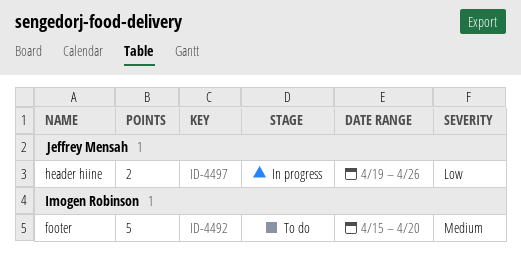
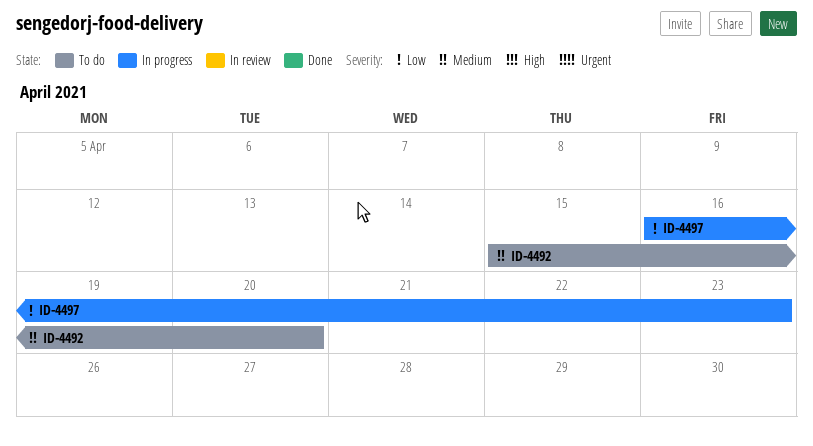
ID-4497, start: Apr 19 -> Apr 16
ID-4497, due: Apr 26 -> Apr 23

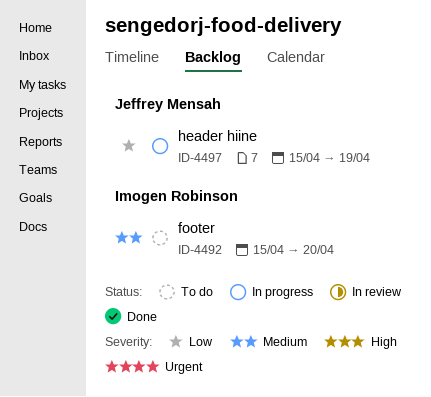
ID-4497, start: Apr 16 -> Apr 15
ID-4497, due: Apr 23 -> Apr 19

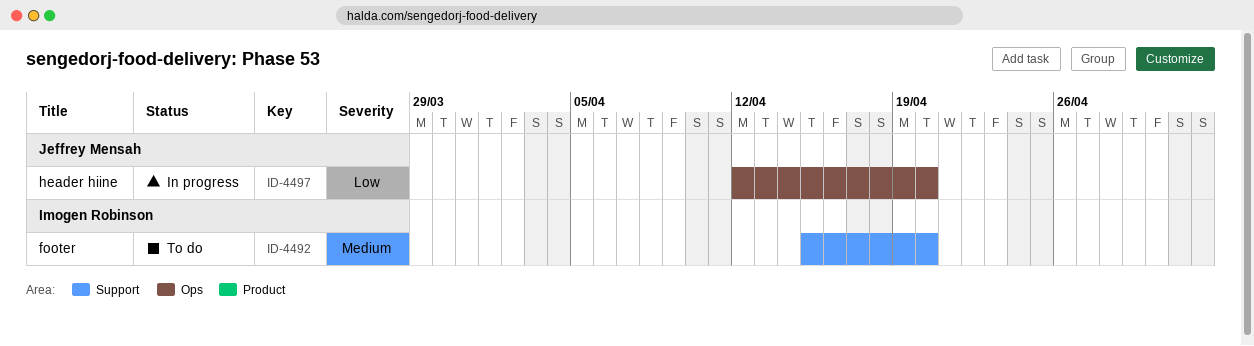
ID-4497, start: Apr 15 -> Apr 12
ID-4497, due: Apr 19 -> Apr 20

